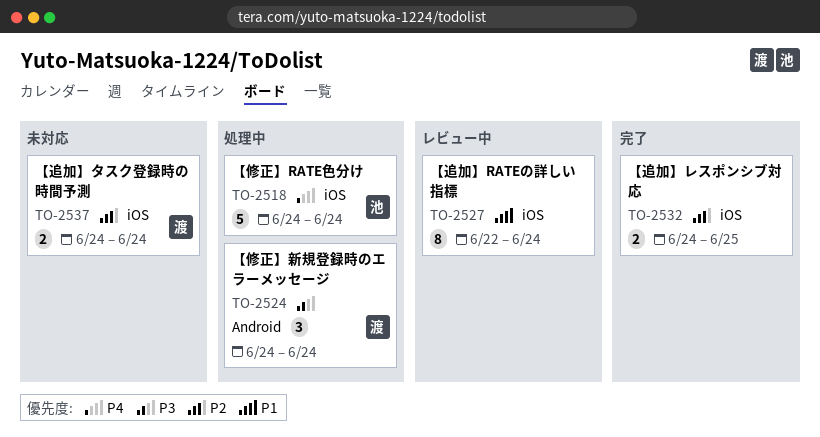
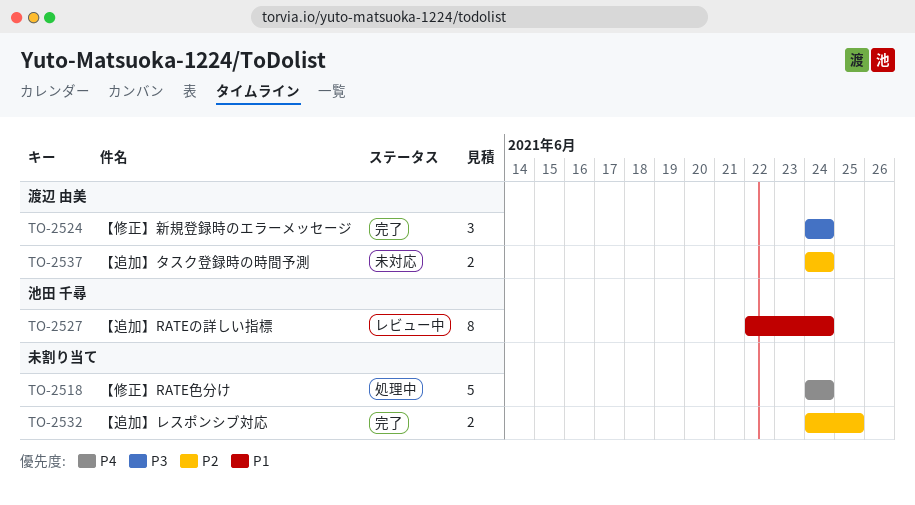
TO-2518, owner: 池田 千尋 -> none
TO-2524, status: 処理中 -> 完了
TO-2527, owner: none -> 池田 千尋

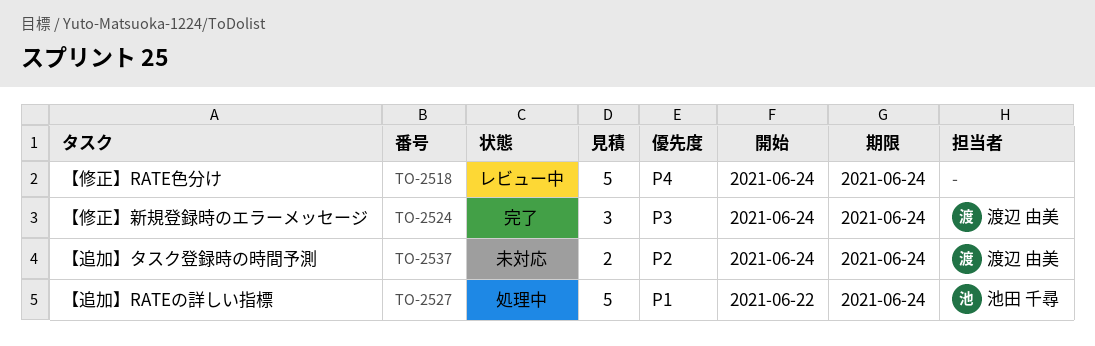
TO-2518, status: 処理中 -> レビュー中
TO-2527, status: レビュー中 -> 処理中
TO-2527, estimate: 8 -> 5
TO-2532: present -> none

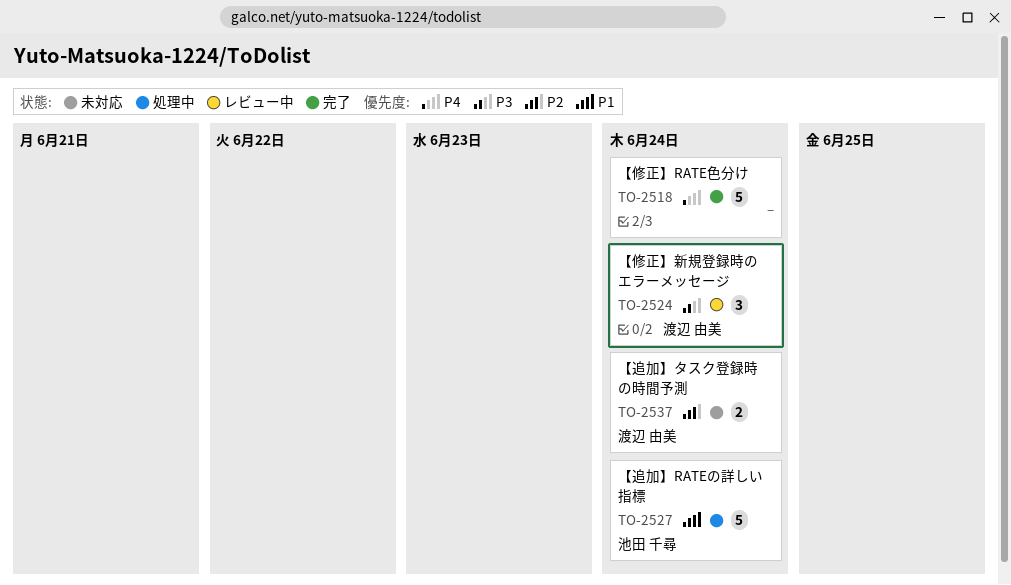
TO-2518, status: レビュー中 -> 完了
TO-2524, status: 完了 -> レビュー中

